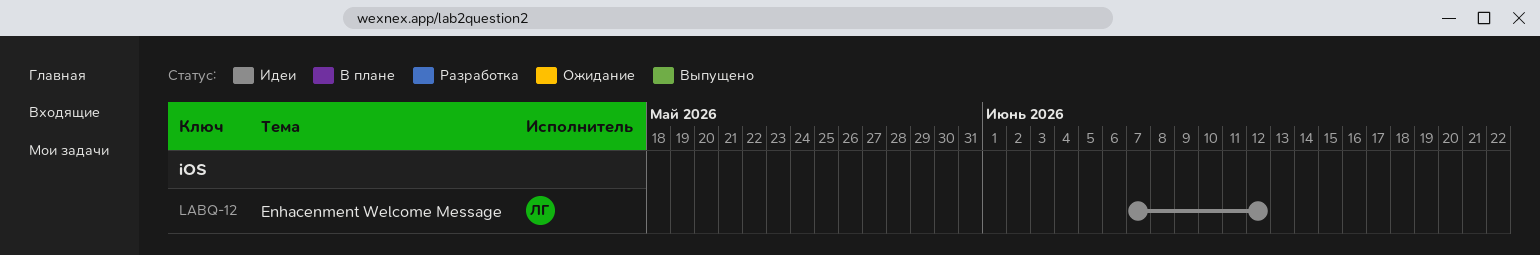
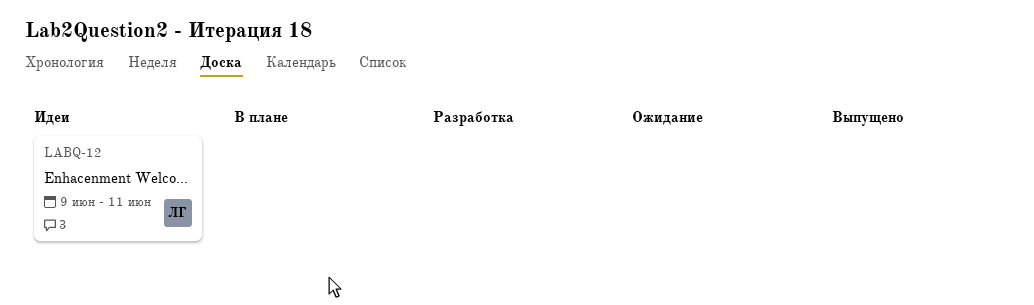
LABQ-12, start: Jun 7 -> Jun 9
LABQ-12, due: Jun 12 -> Jun 11

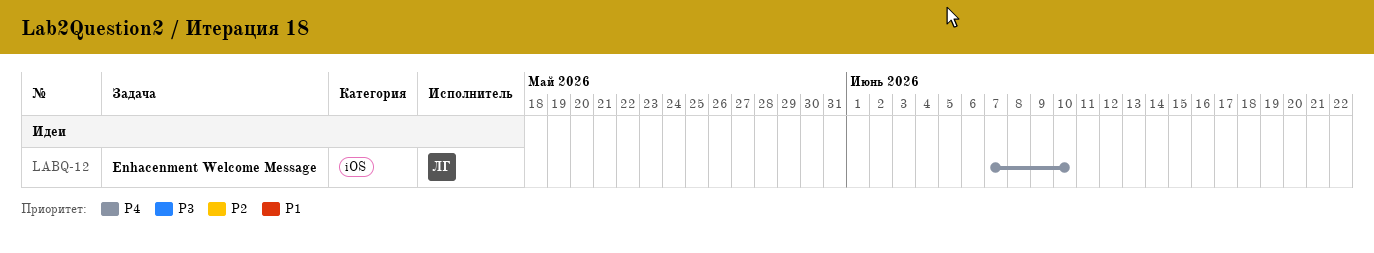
LABQ-12, start: Jun 9 -> Jun 7
LABQ-12, due: Jun 11 -> Jun 10

